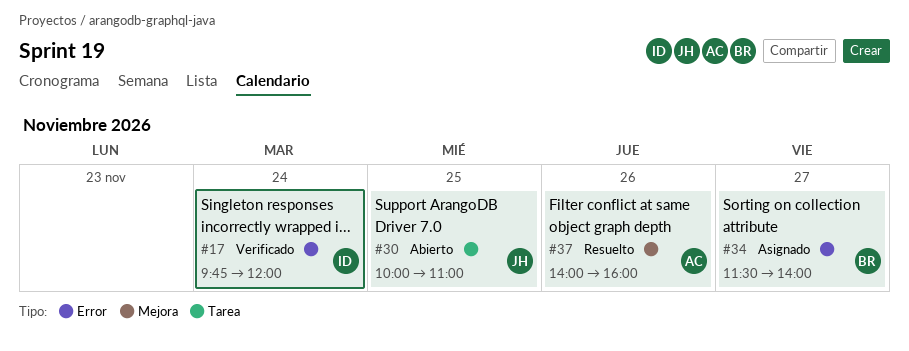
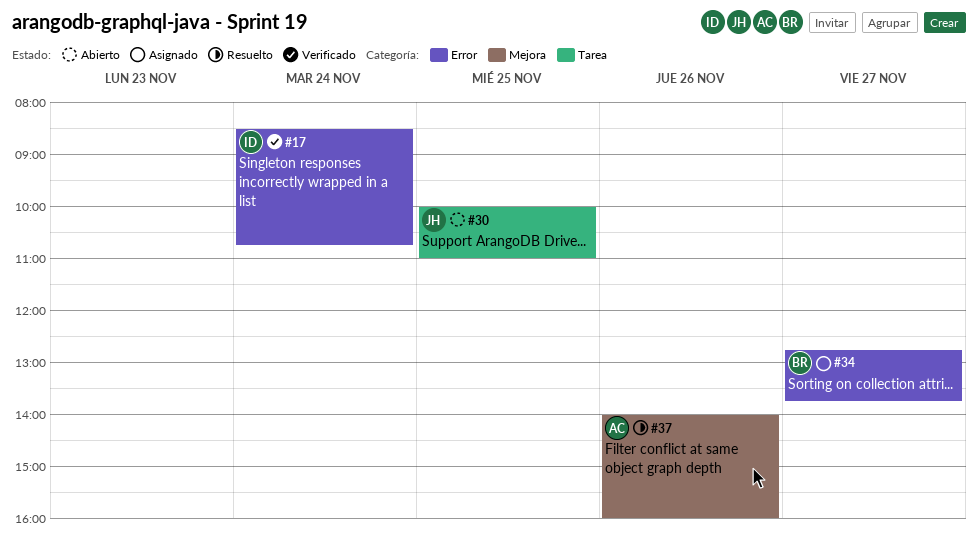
#17, begins: 09:45 -> 08:30
#17, ends: 12:00 -> 10:45
#34, begins: 11:30 -> 12:45
#34, ends: 14:00 -> 13:45

